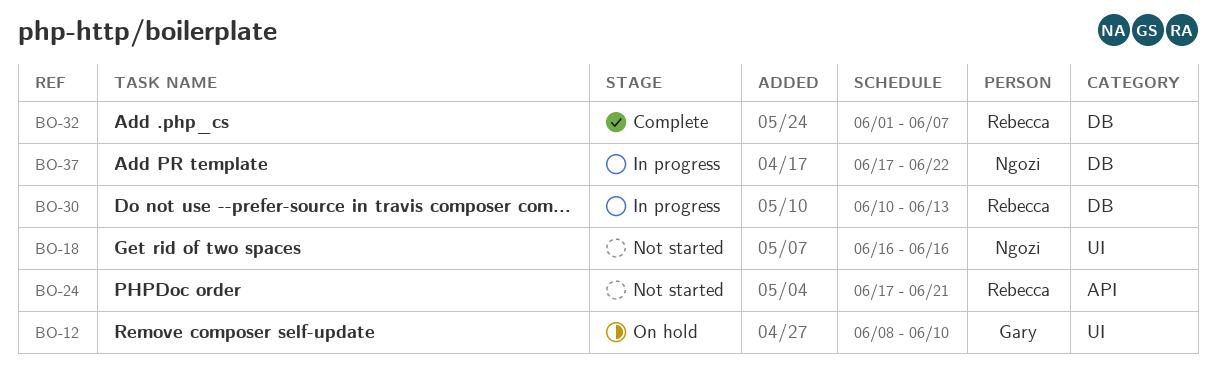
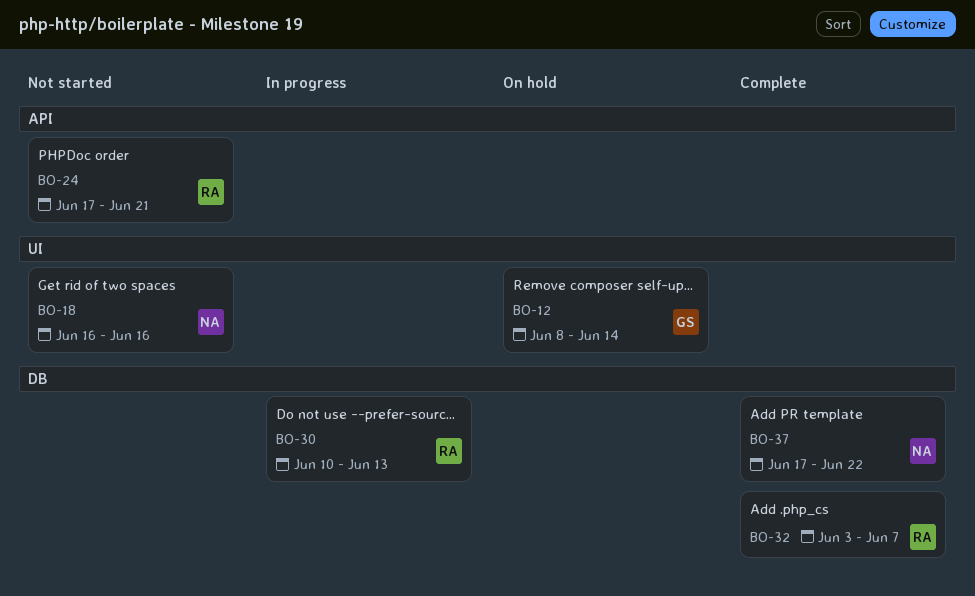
BO-12, due: Jun 10 -> Jun 14
BO-32, start: Jun 1 -> Jun 3
BO-37, status: In progress -> Complete

